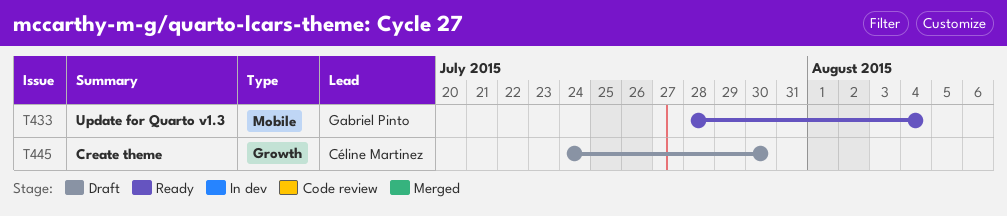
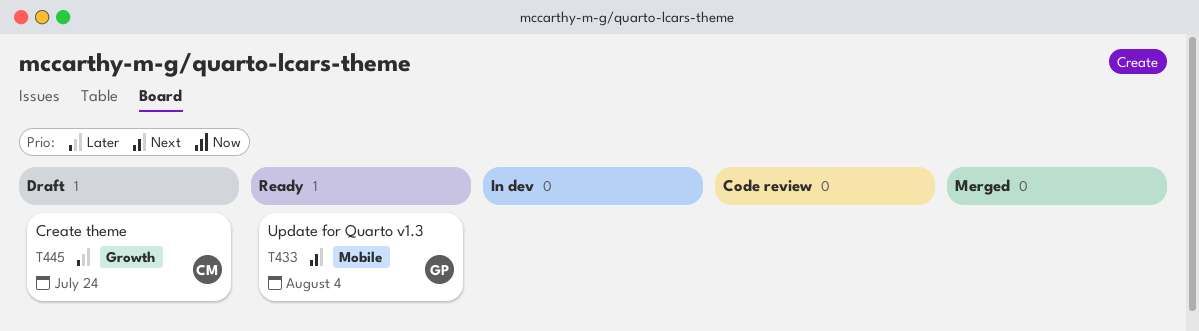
T445, due: Jul 30 -> Jul 24

